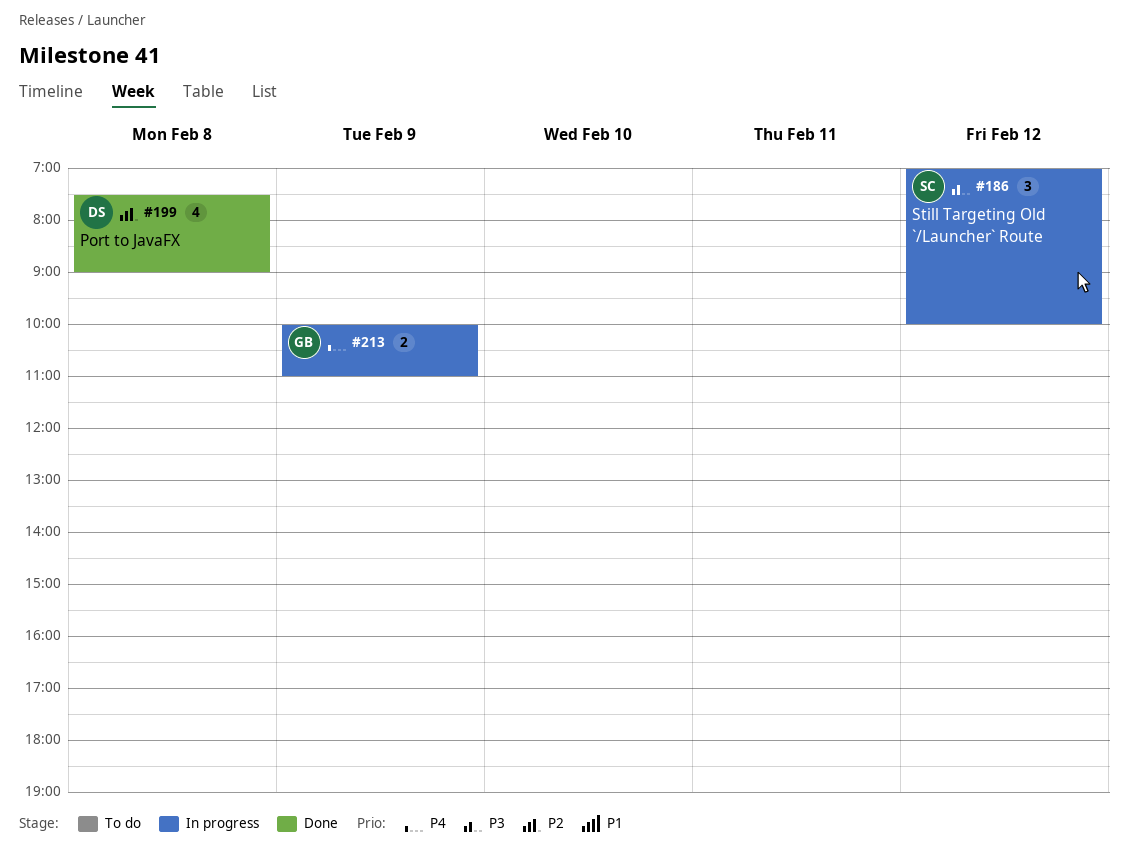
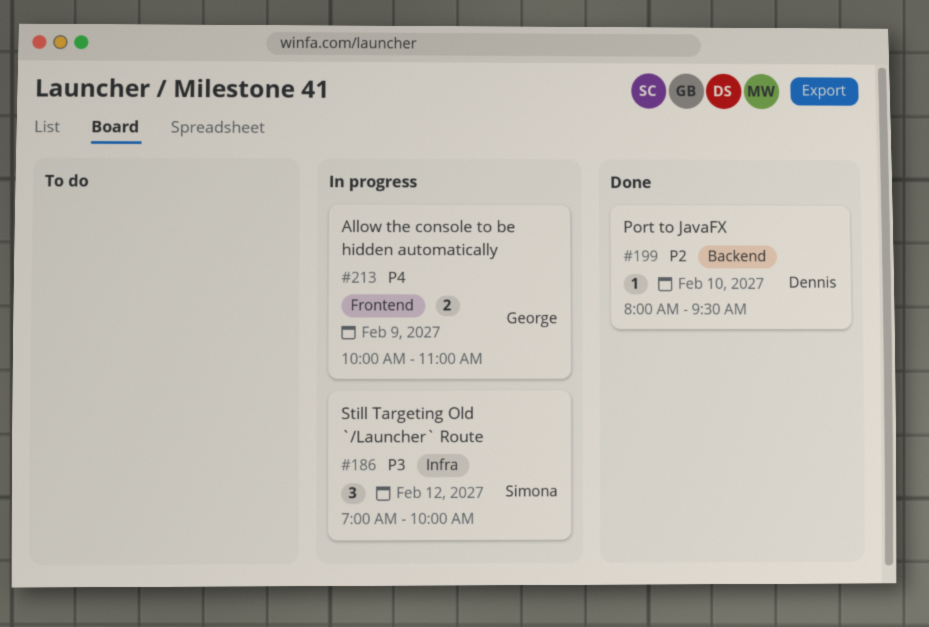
#199, estimate: 4 -> 1
#199, day: Feb 8 -> Feb 10
#199, begins: 07:30 -> 08:00
#199, ends: 09:00 -> 09:30

